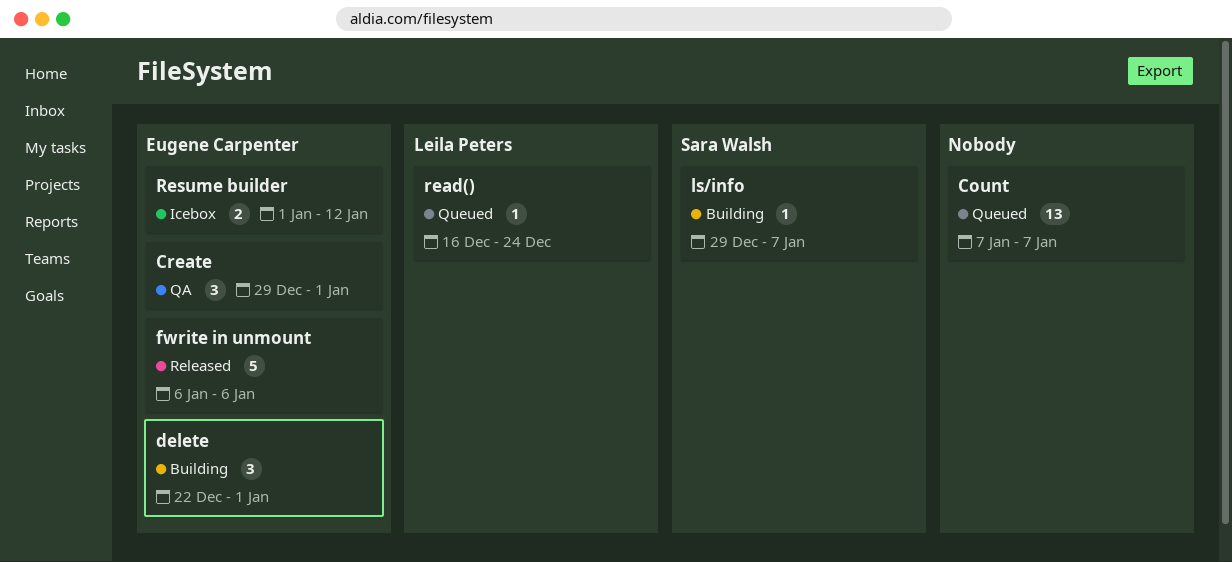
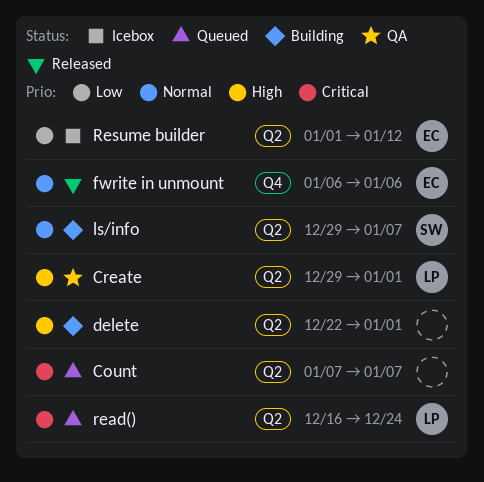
Create, owner: Eugene Carpenter -> Leila Peters
delete, owner: Eugene Carpenter -> none

